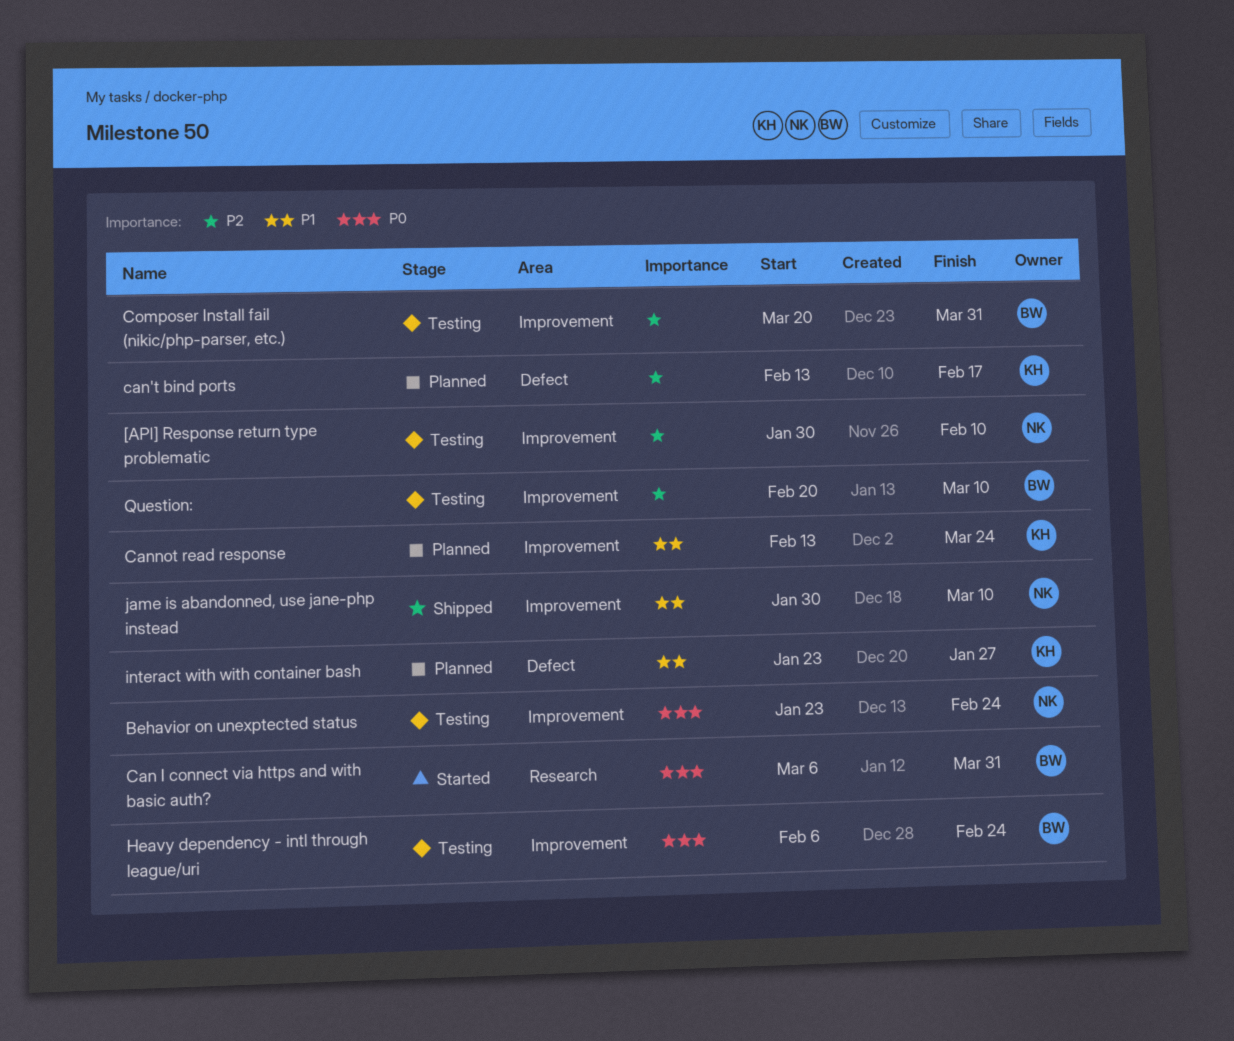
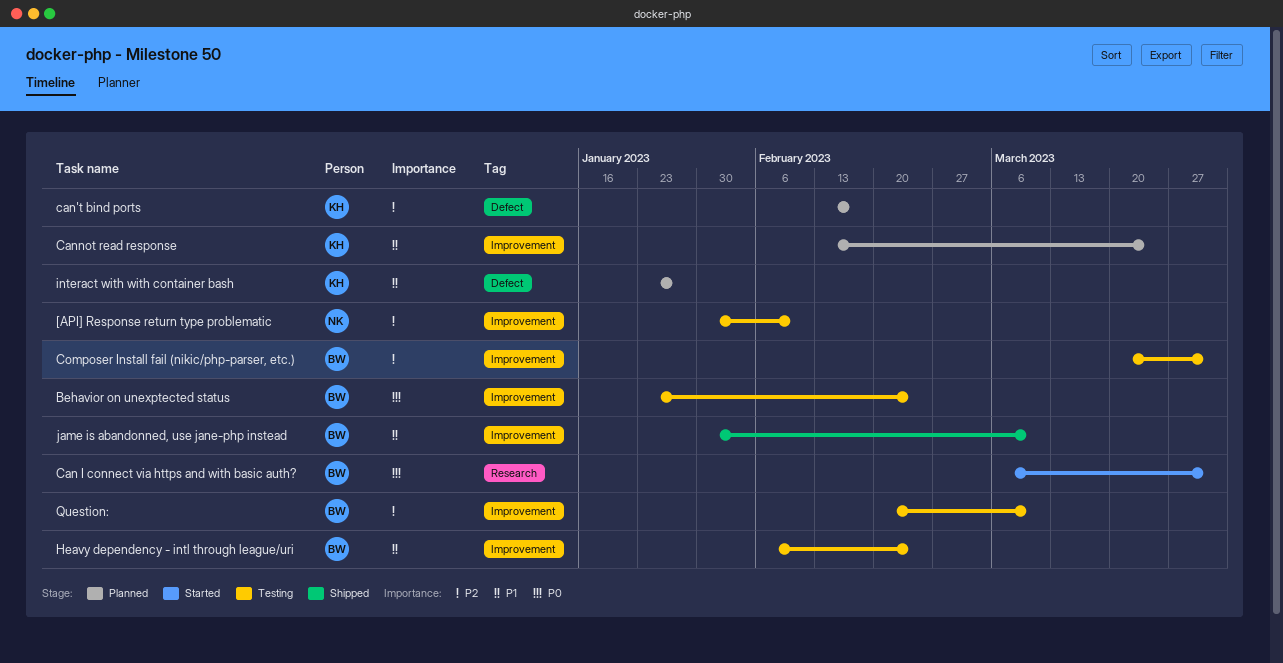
Behavior on unexptected status, owner: NK -> BW
Heavy dependency - intl through league/uri, priority: P0 -> P1
jame is abandonned, use jane-php instead, owner: NK -> BW

